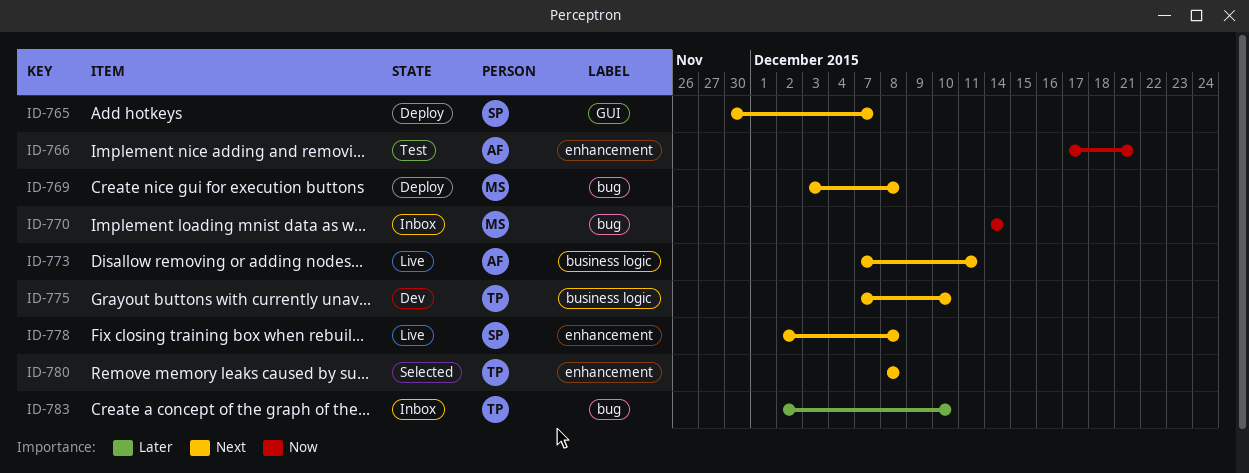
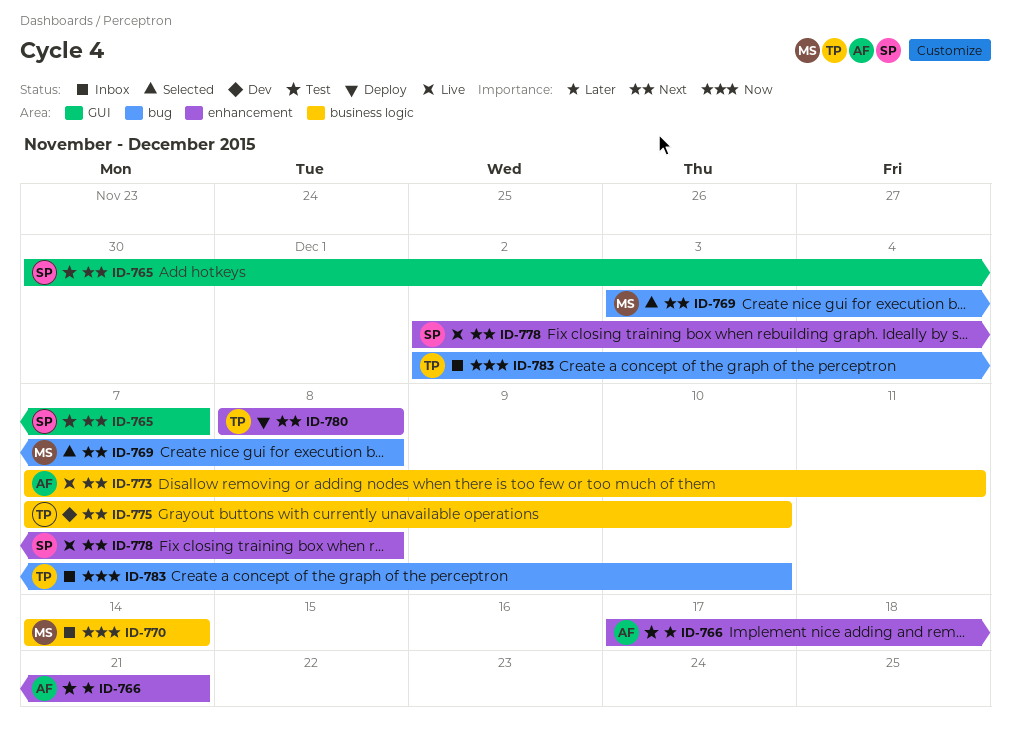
ID-765, status: Deploy -> Test
ID-766, priority: Now -> Later
ID-769, status: Deploy -> Selected
ID-770, label: bug -> business logic
ID-780, status: Selected -> Deploy
ID-783, priority: Later -> Now

